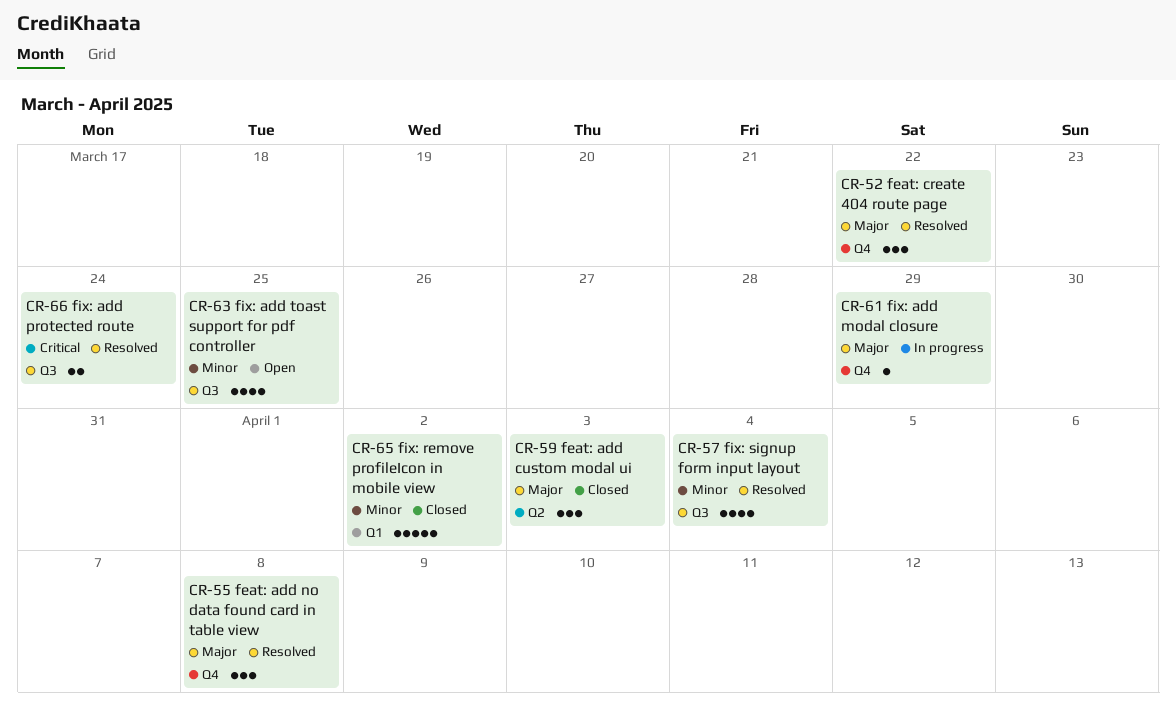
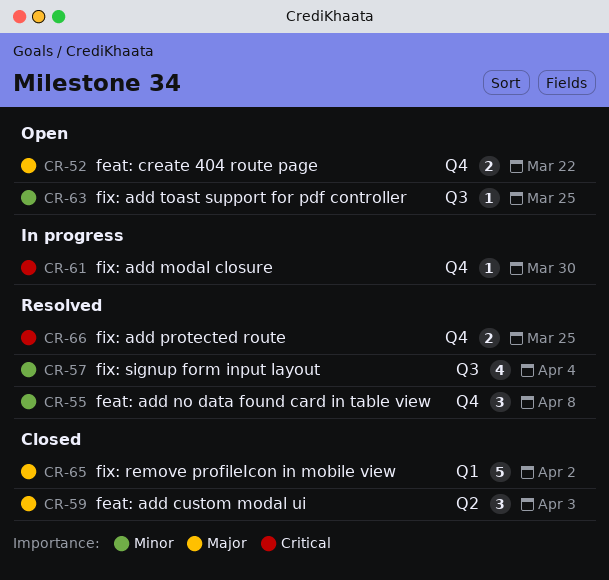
CR-52, status: Resolved -> Open
CR-52, estimate: 3 -> 2
CR-55, priority: Major -> Minor
CR-61, priority: Major -> Critical
CR-61, due: Mar 29 -> Mar 30
CR-63, estimate: 4 -> 1
CR-65, priority: Minor -> Major
CR-66, label: Q3 -> Q4
CR-66, due: Mar 24 -> Mar 25

